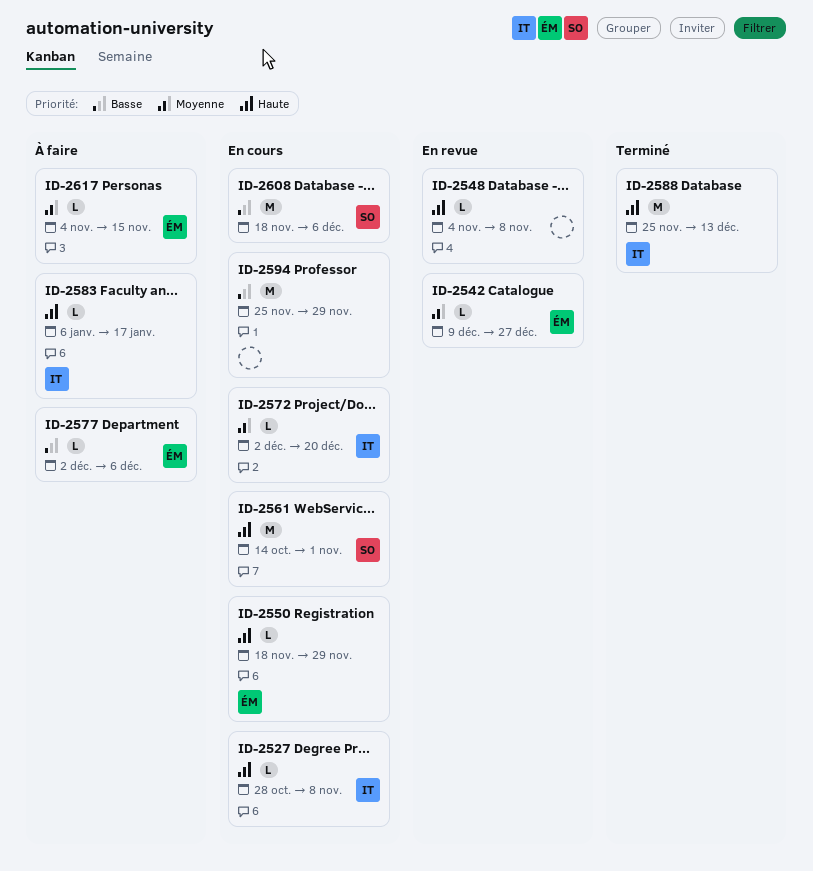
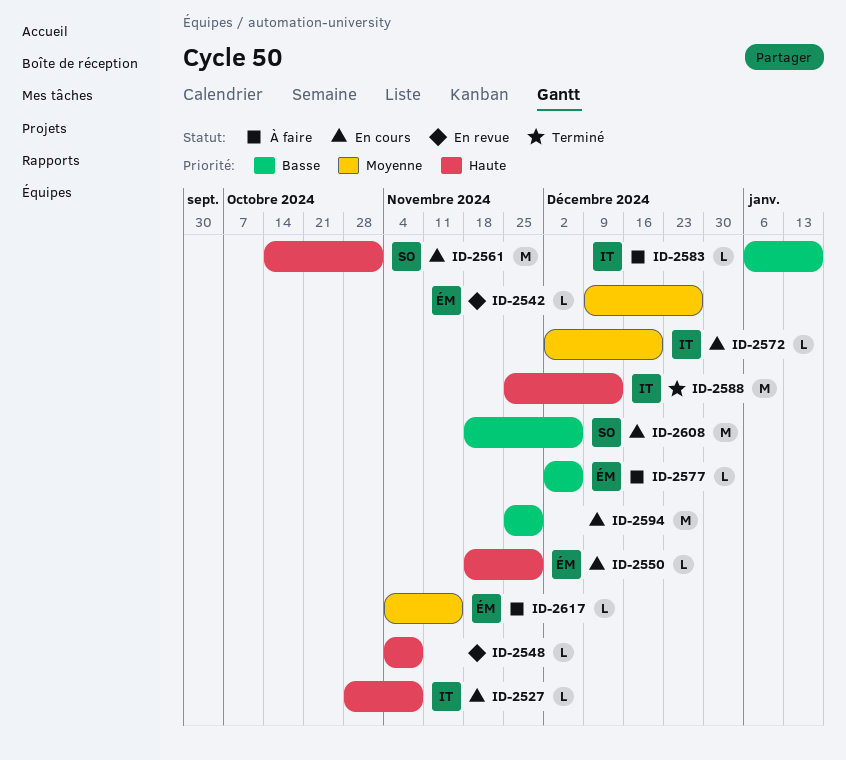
ID-2583, priority: Haute -> Basse

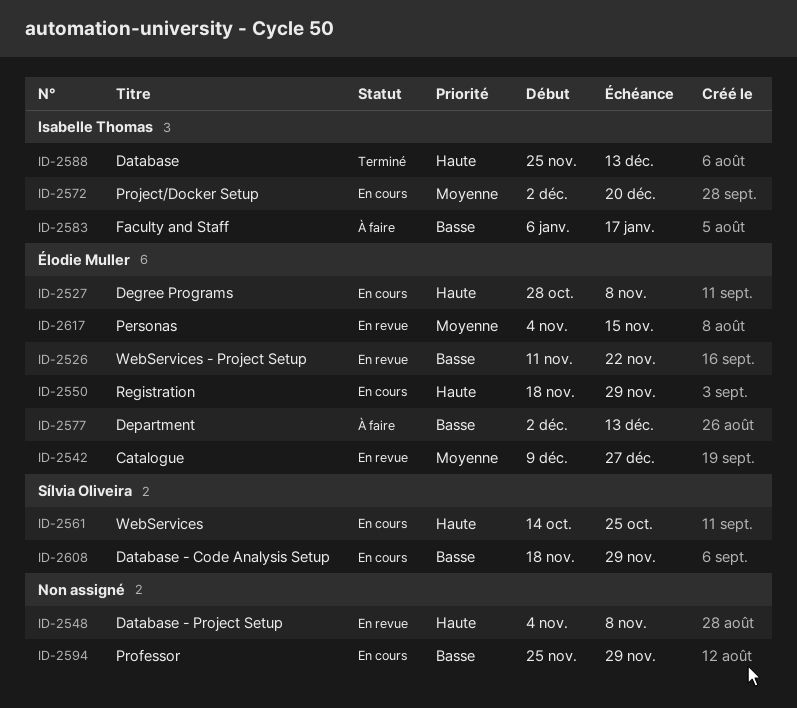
ID-2526: none -> present
ID-2527, owner: Isabelle Thomas -> Élodie Muller
ID-2561, due: Nov 1 -> Oct 25
ID-2577, due: Dec 6 -> Dec 13
ID-2608, due: Dec 6 -> Nov 29
ID-2617, status: À faire -> En revue

